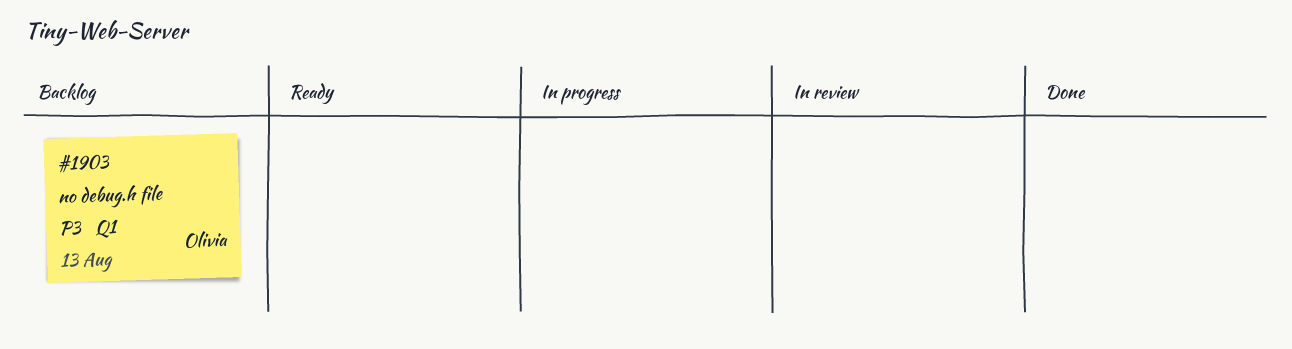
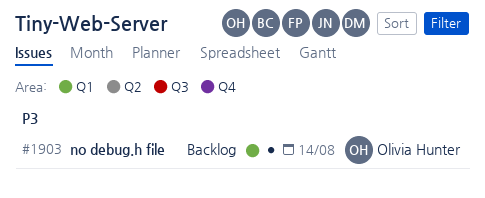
#1903, due: Aug 13 -> Aug 14

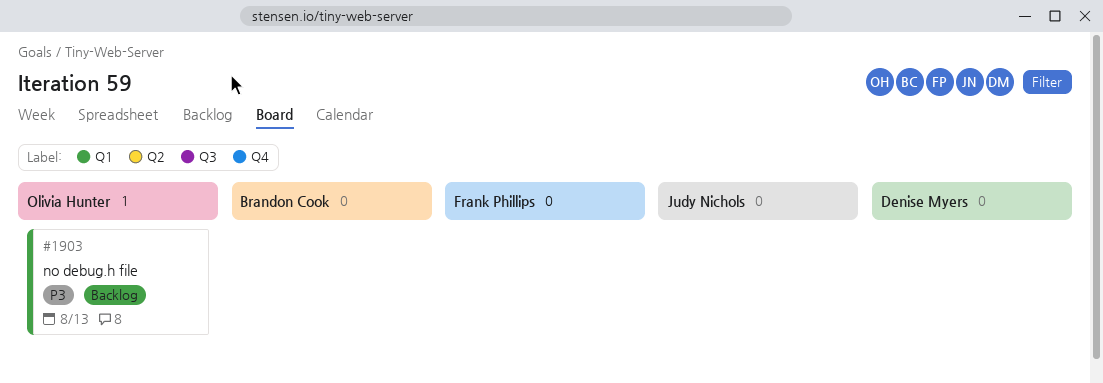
#1903, due: Aug 14 -> Aug 13

